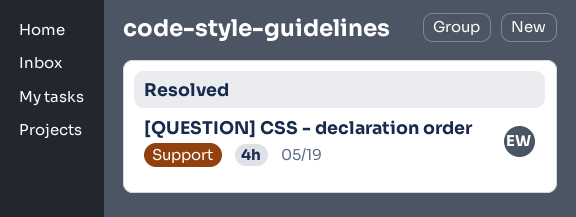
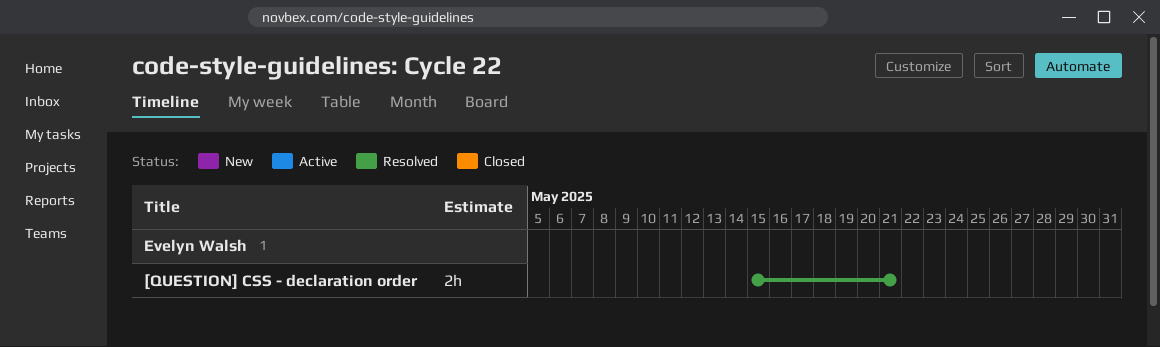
[QUESTION] CSS - declaration order, estimate: 4h -> 2h
[QUESTION] CSS - declaration order, due: May 19 -> May 21

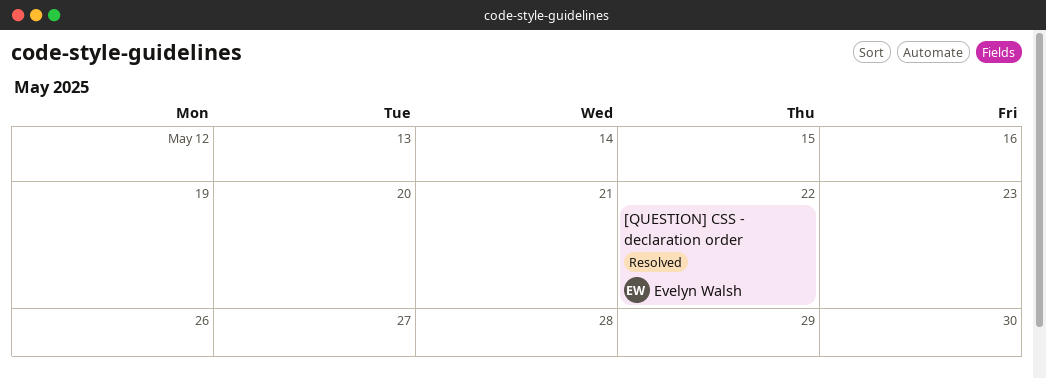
[QUESTION] CSS - declaration order, due: May 21 -> May 22

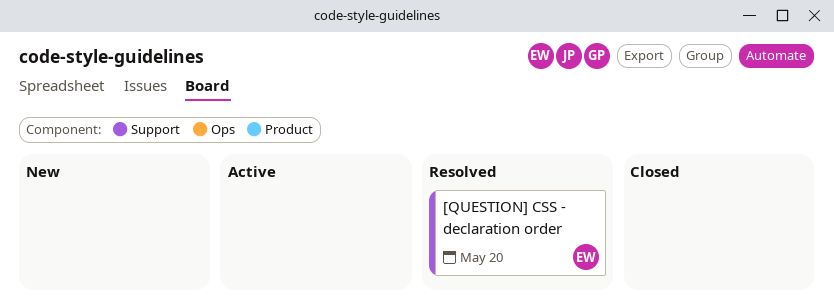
[QUESTION] CSS - declaration order, due: May 22 -> May 20

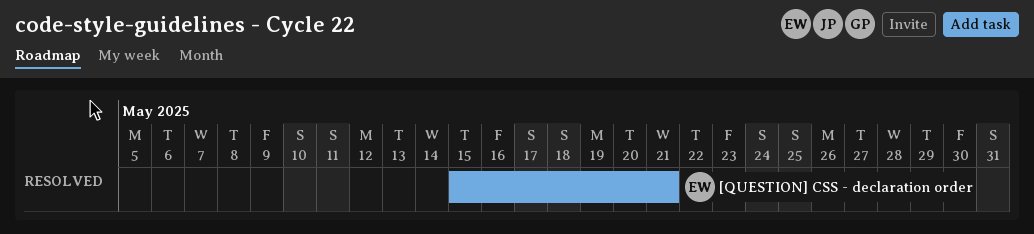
[QUESTION] CSS - declaration order, due: May 20 -> May 21

